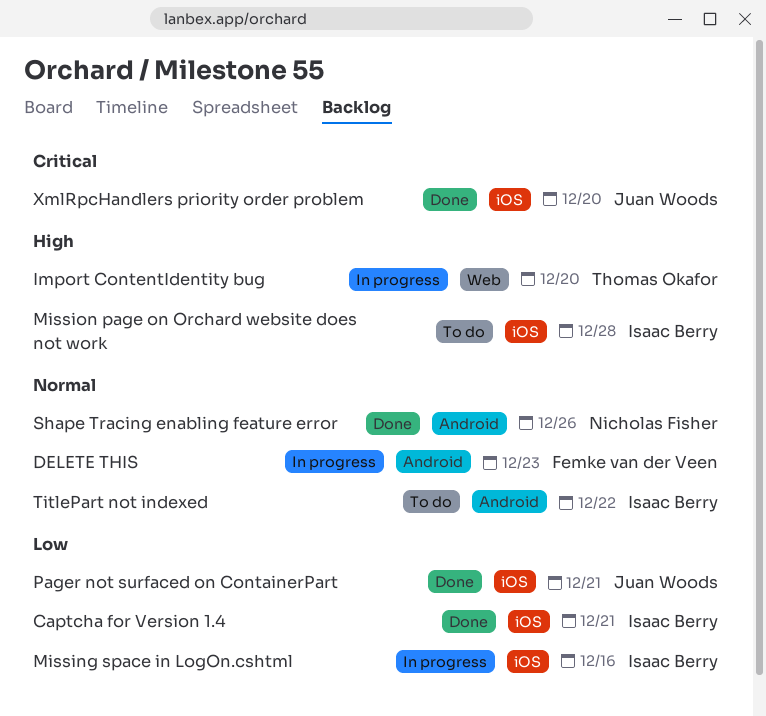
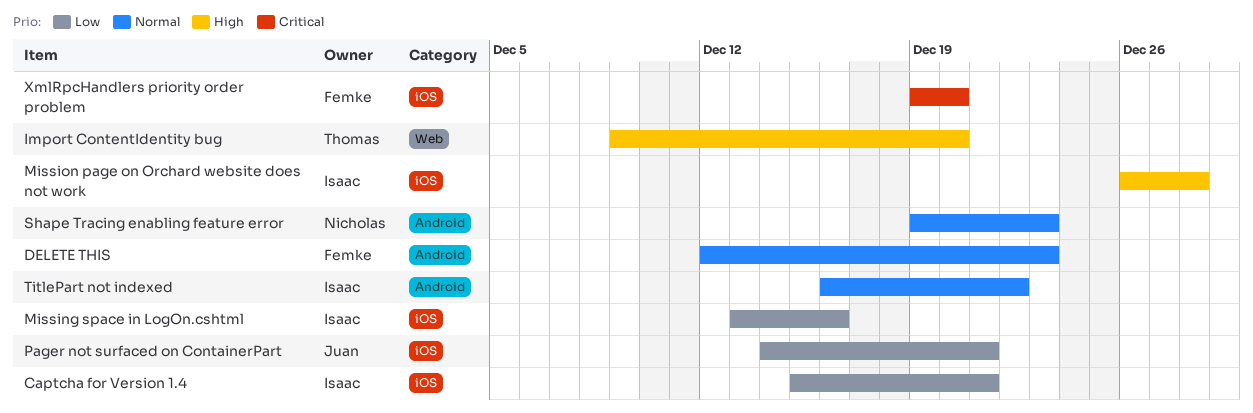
Shape Tracing enabling feature error, due: Dec 26 -> Dec 23
XmlRpcHandlers priority order problem, owner: Juan Woods -> Femke van der Veen

